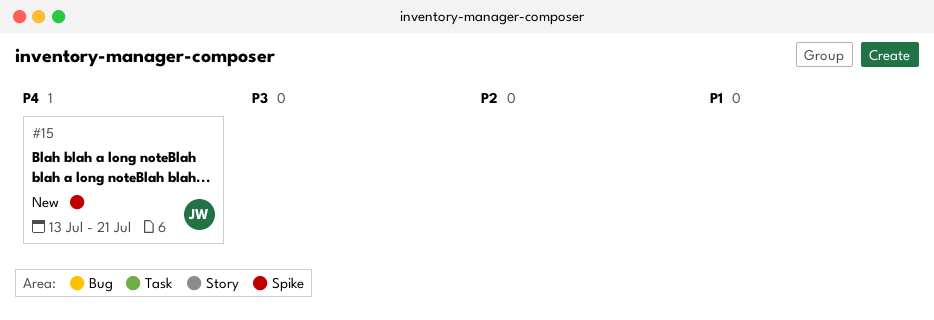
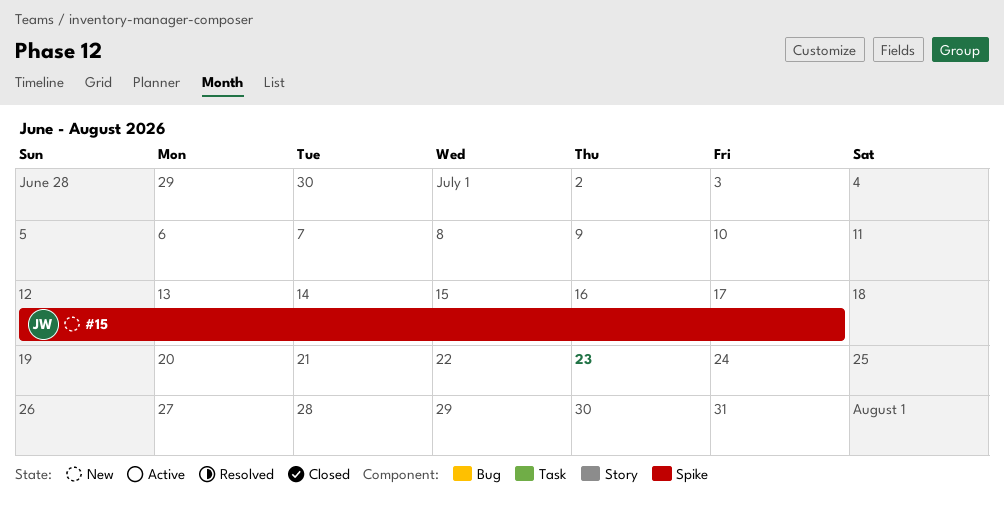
#15, start: Jul 13 -> Jul 12
#15, due: Jul 21 -> Jul 17

